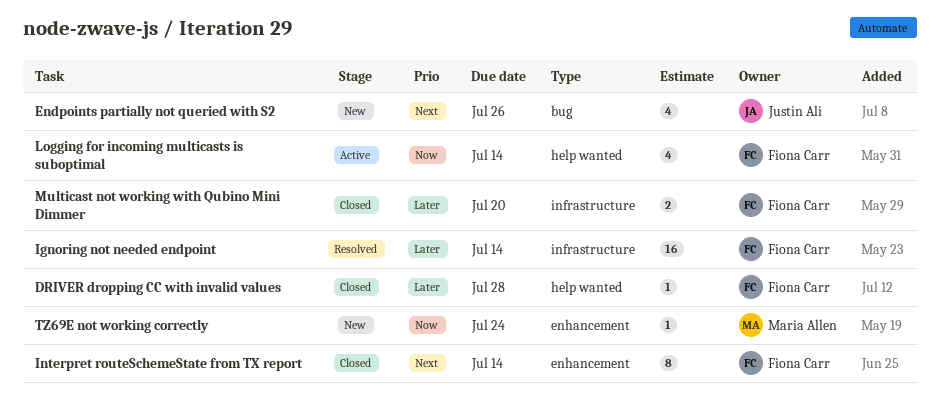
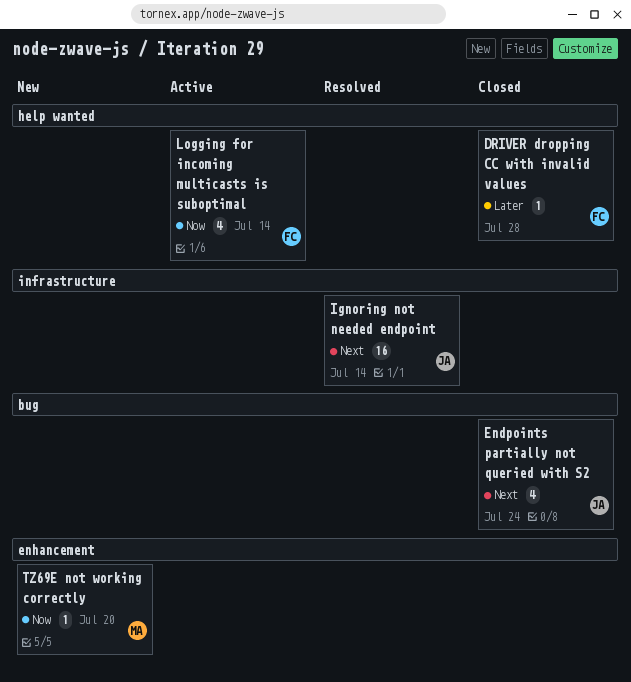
Endpoints partially not queried with S2, status: New -> Closed
Endpoints partially not queried with S2, due: Jul 26 -> Jul 24
Ignoring not needed endpoint, owner: Fiona Carr -> Justin Ali
Ignoring not needed endpoint, priority: Later -> Next
Interpret routeSchemeState from TX report: present -> none
Multicast not working with Qubino Mini Dimmer: present -> none
TZ69E not working correctly, due: Jul 24 -> Jul 20

